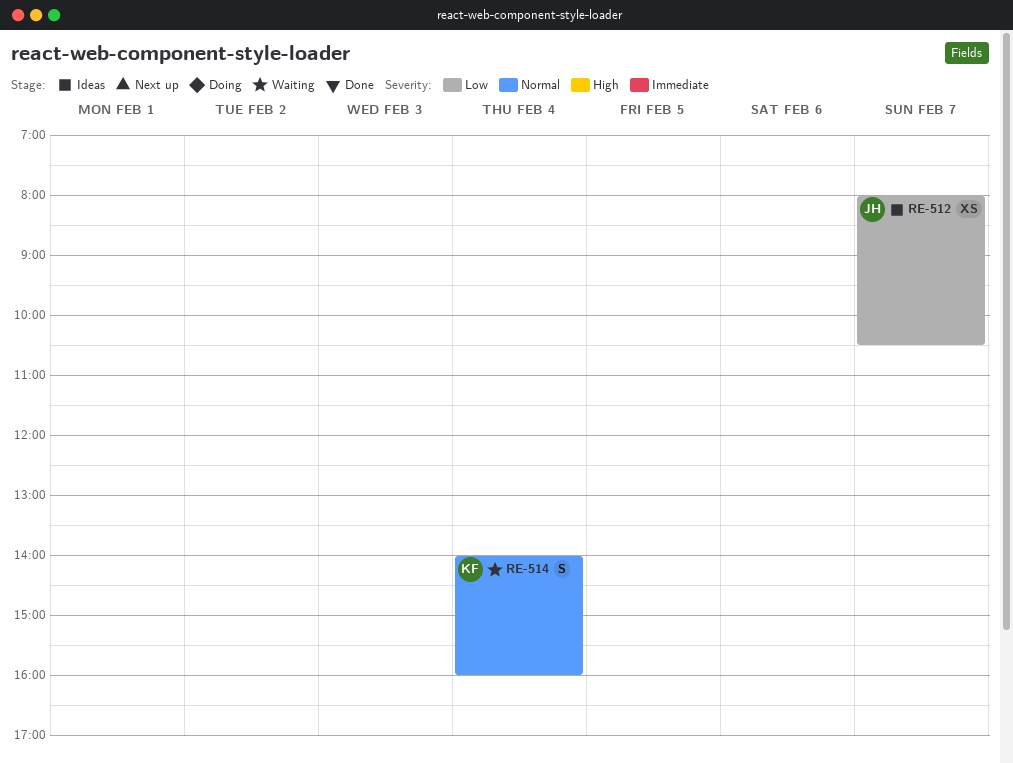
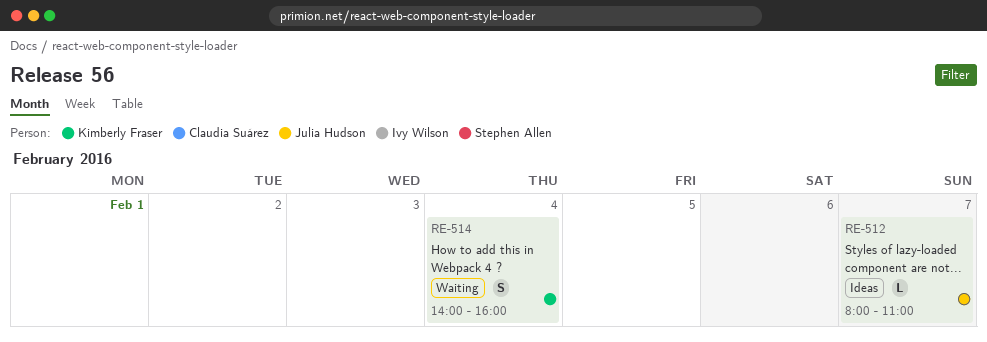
RE-512, estimate: XS -> L
RE-512, ends: 10:30 -> 11:00

